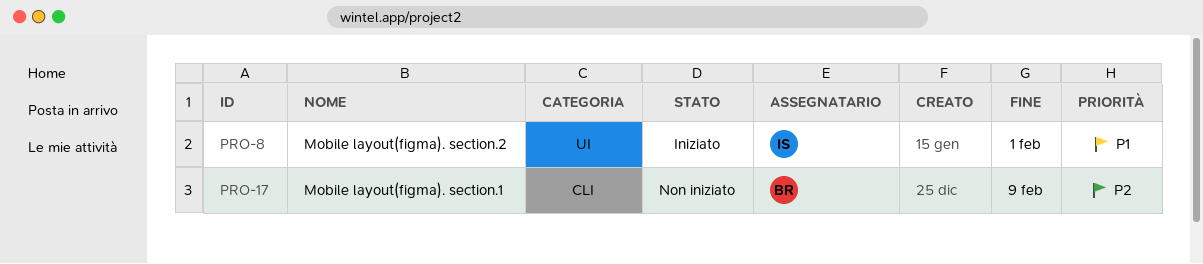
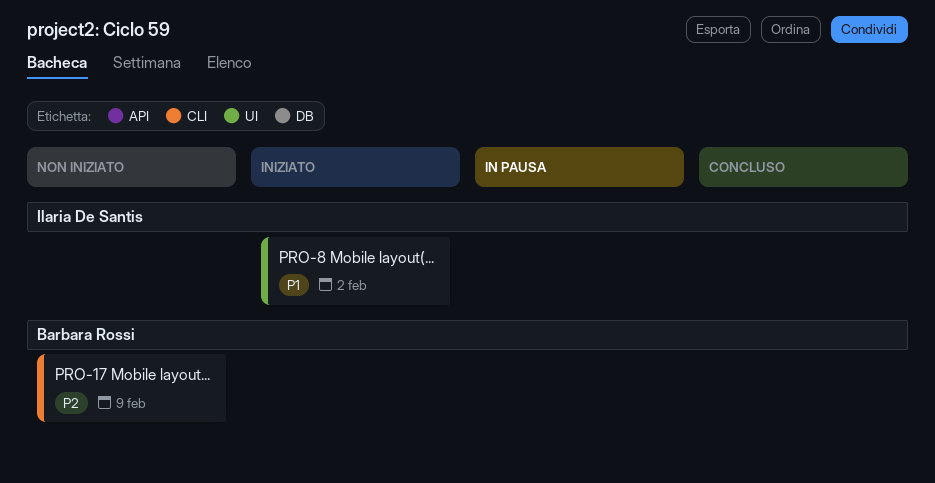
PRO-8, due: Feb 1 -> Feb 2

